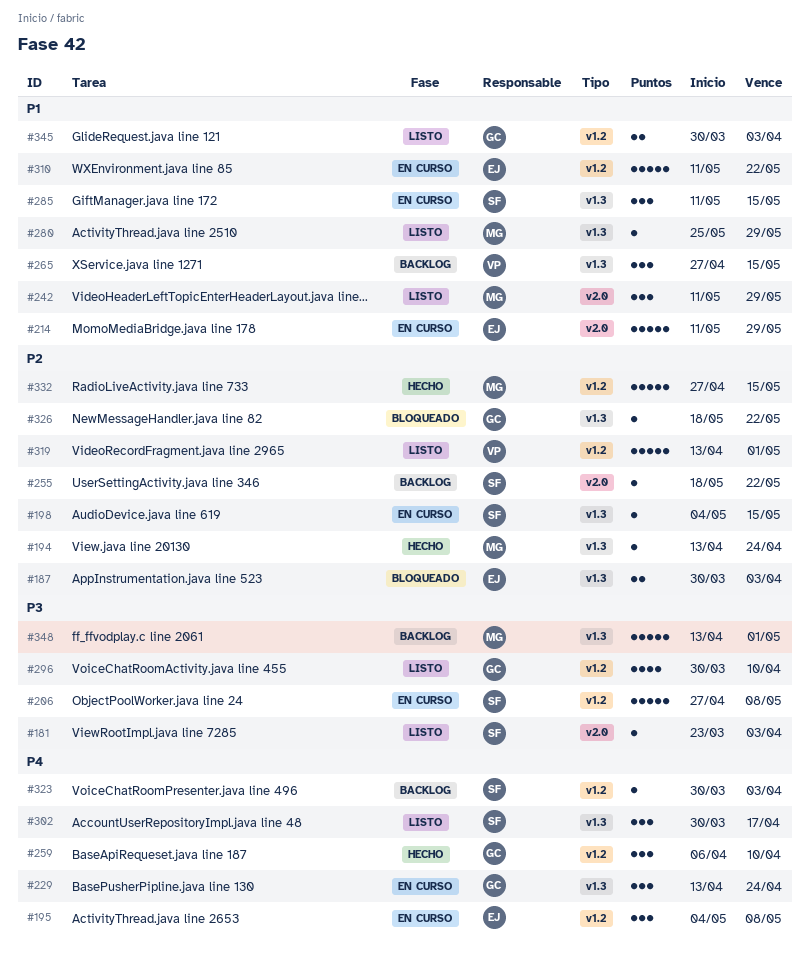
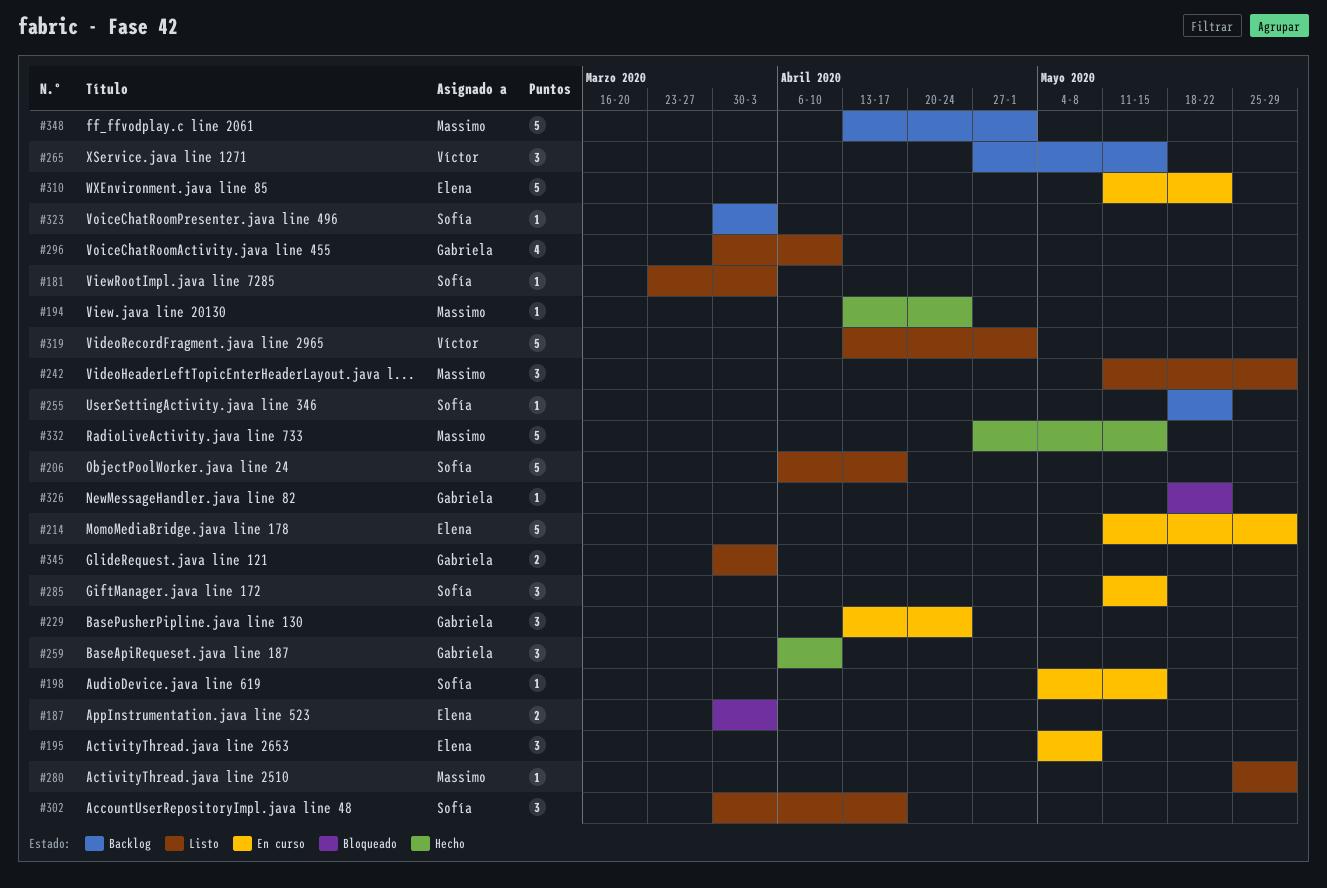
#206, status: En curso -> Listo
#206, start: Apr 27 -> Apr 6
#206, due: May 8 -> Apr 17

